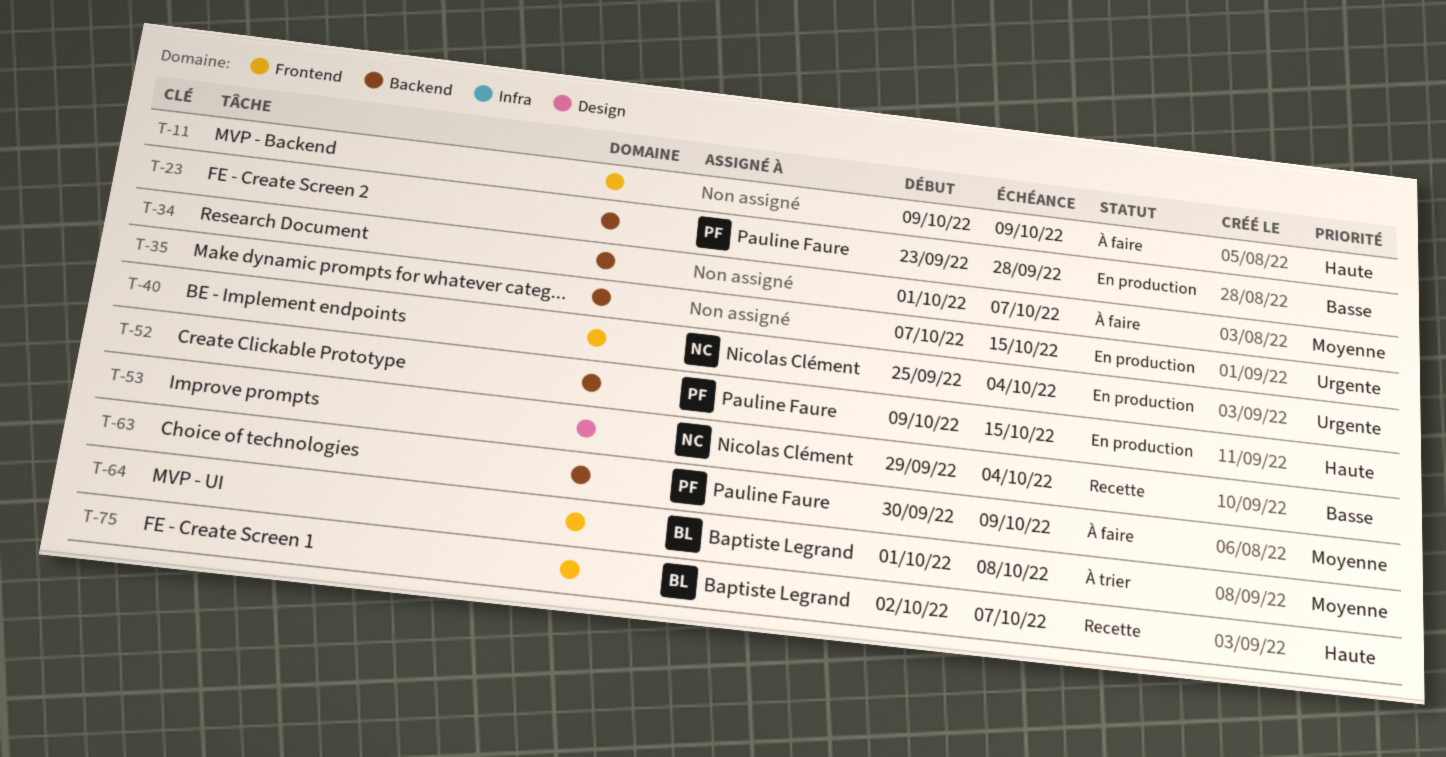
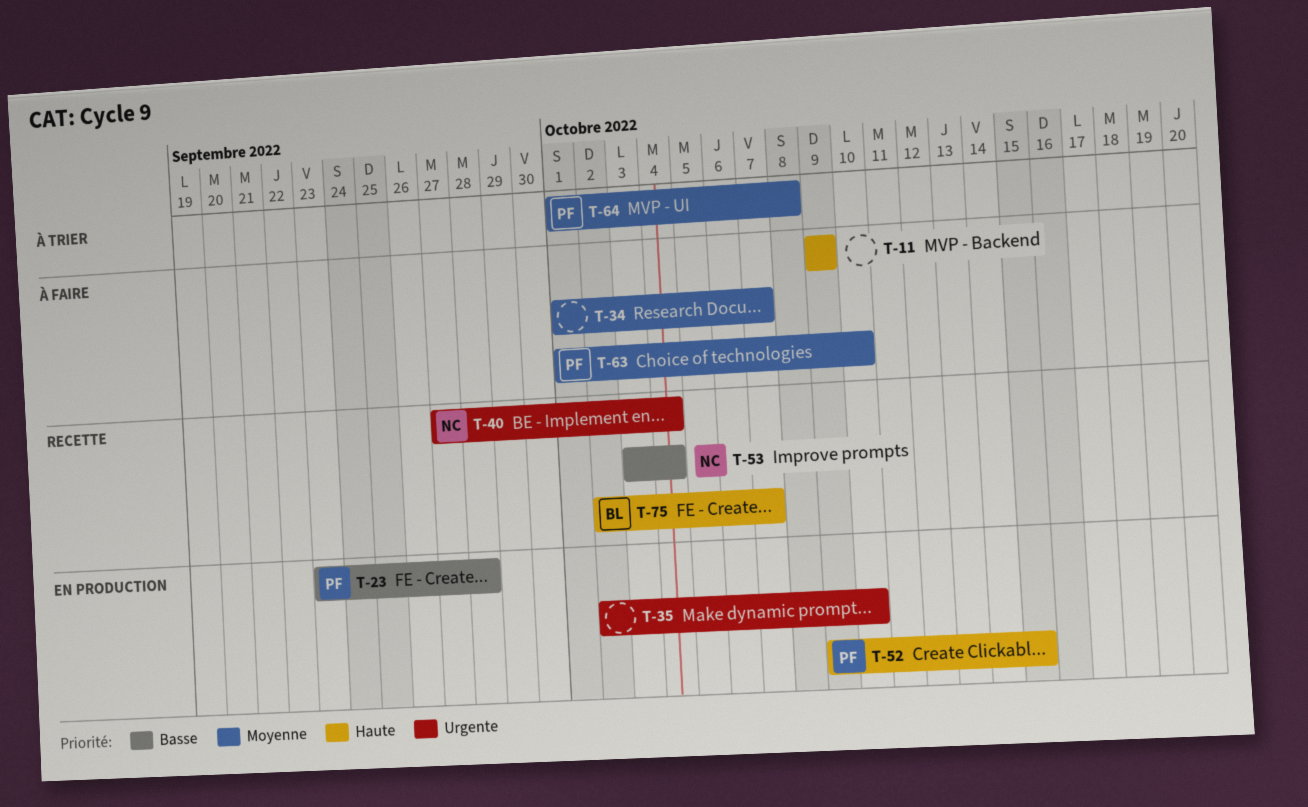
T-35, start: Oct 7 -> Oct 2
T-35, due: Oct 15 -> Oct 10
T-40, status: En production -> Recette
T-40, start: Sep 25 -> Sep 27
T-53, start: Sep 29 -> Oct 3
T-63, start: Sep 30 -> Oct 1
T-63, due: Oct 9 -> Oct 10
T-64, owner: Baptiste Legrand -> Pauline Faure

